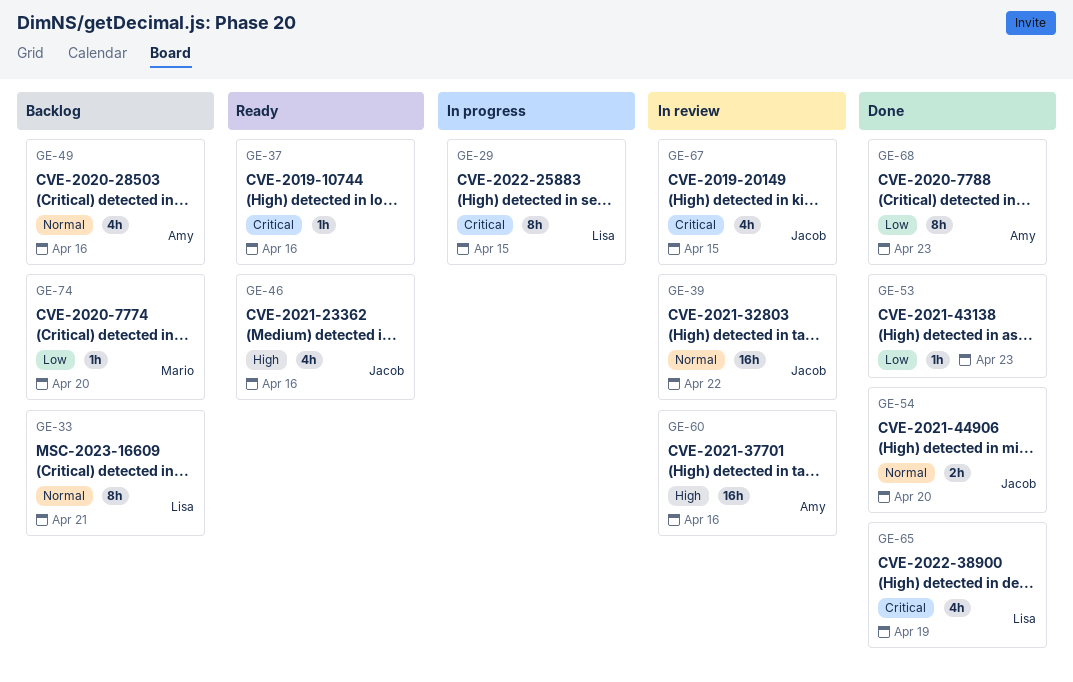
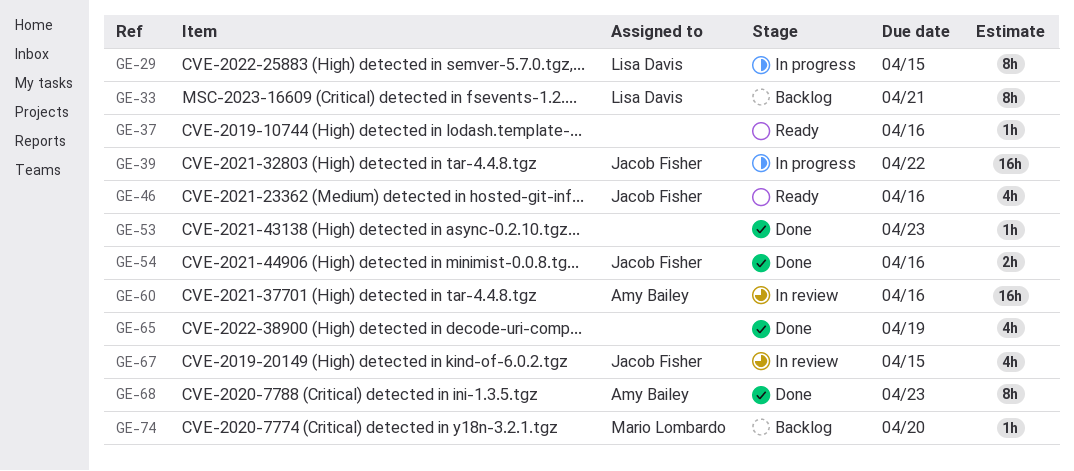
GE-39, status: In review -> In progress
GE-49: present -> none
GE-54, due: Apr 20 -> Apr 16
GE-65, owner: Lisa Davis -> none

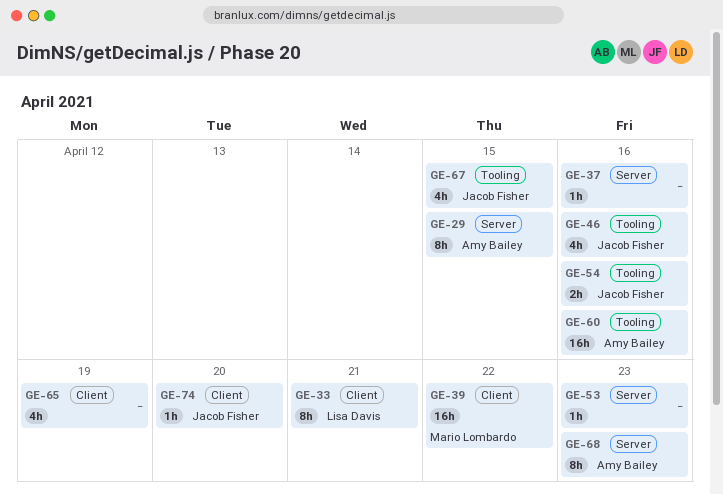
GE-29, owner: Lisa Davis -> Amy Bailey
GE-39, owner: Jacob Fisher -> Mario Lombardo
GE-74, owner: Mario Lombardo -> Jacob Fisher

